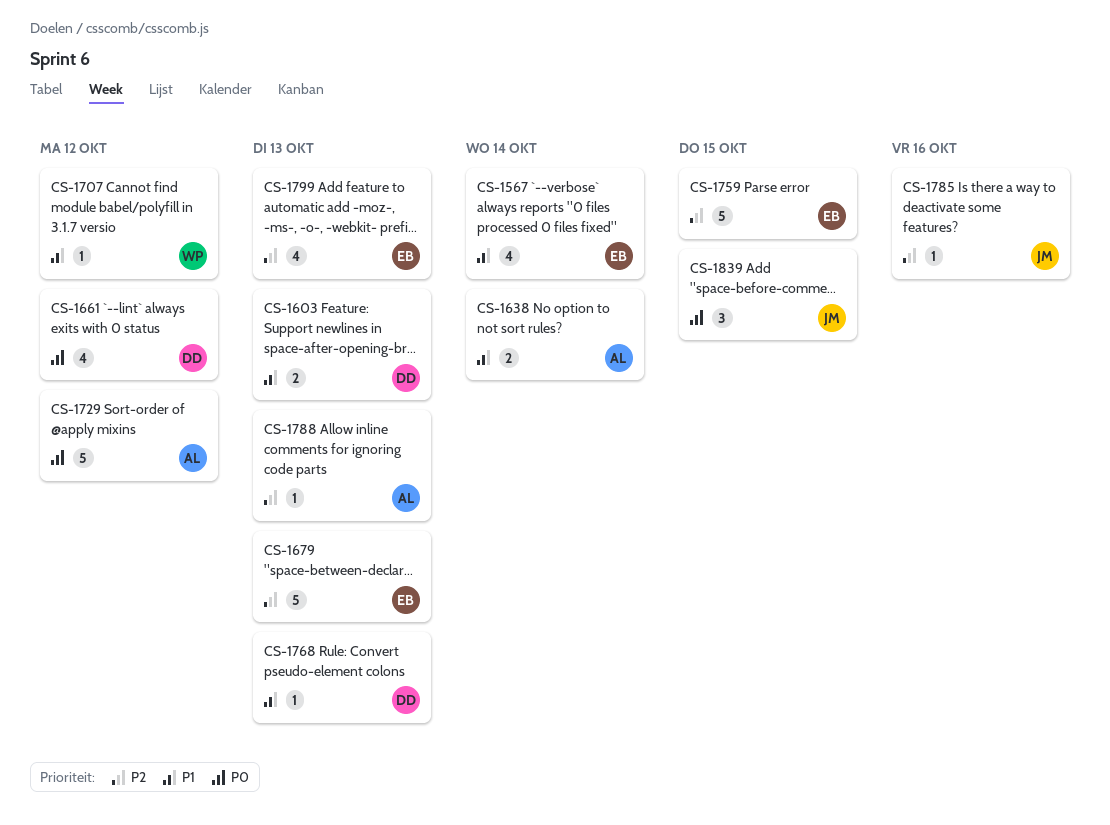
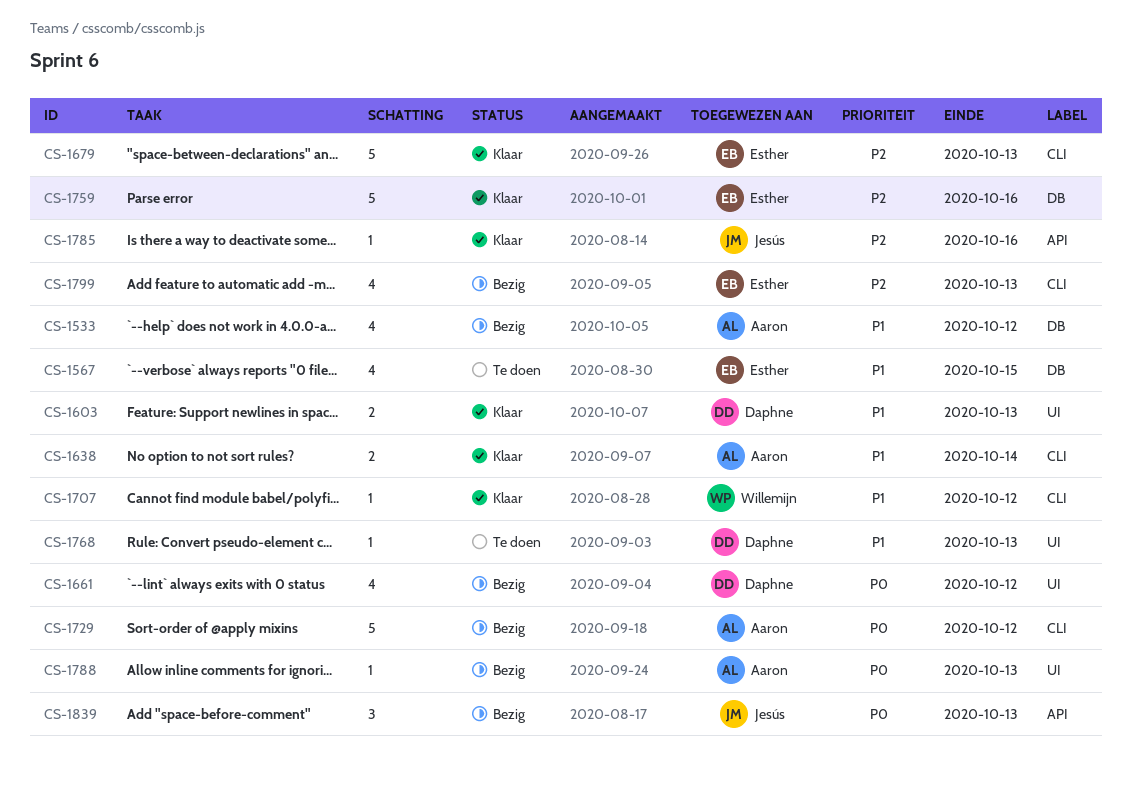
CS-1533: none -> present
CS-1567, due: Oct 14 -> Oct 15
CS-1759, due: Oct 15 -> Oct 16
CS-1788, priority: P2 -> P0
CS-1839, due: Oct 15 -> Oct 13

